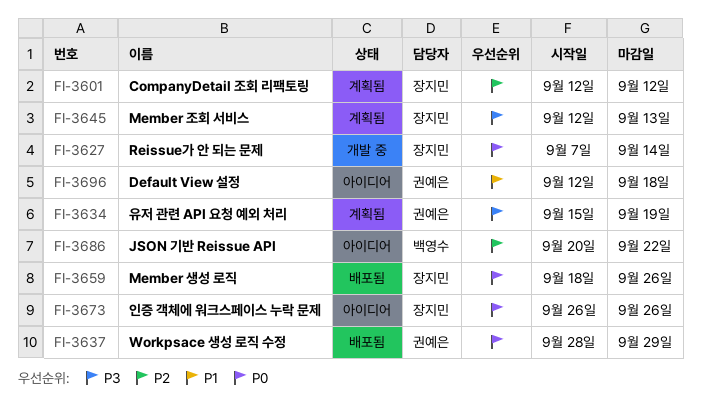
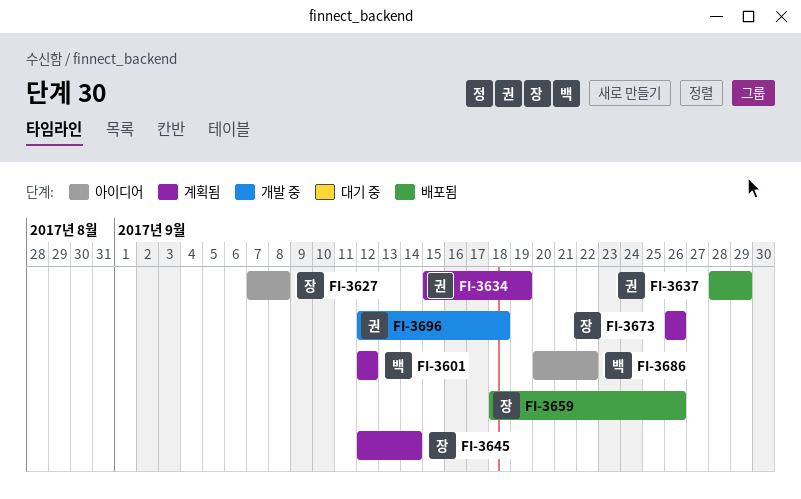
FI-3601, owner: 장지민 -> 백영수
FI-3627, status: 개발 중 -> 아이디어
FI-3627, due: Sep 14 -> Sep 8
FI-3645, due: Sep 13 -> Sep 14
FI-3673, status: 아이디어 -> 계획됨
FI-3696, status: 아이디어 -> 개발 중

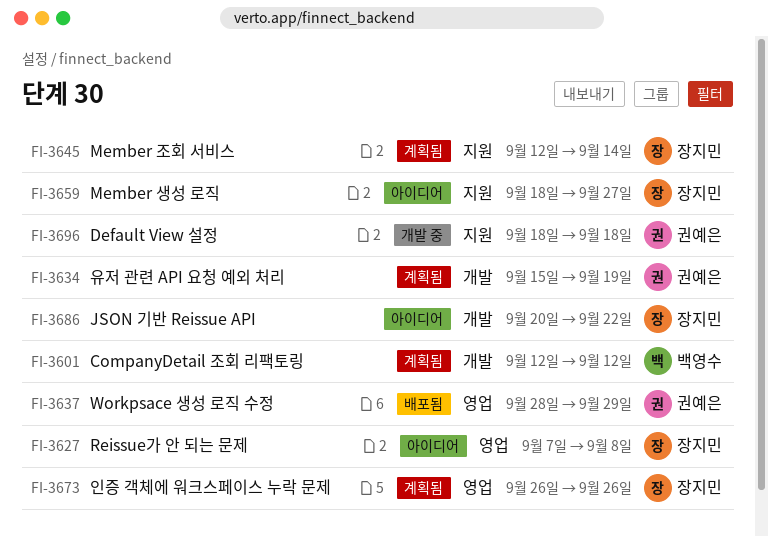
FI-3659, status: 배포됨 -> 아이디어
FI-3659, due: Sep 26 -> Sep 27
FI-3686, owner: 백영수 -> 장지민
FI-3696, start: Sep 12 -> Sep 18

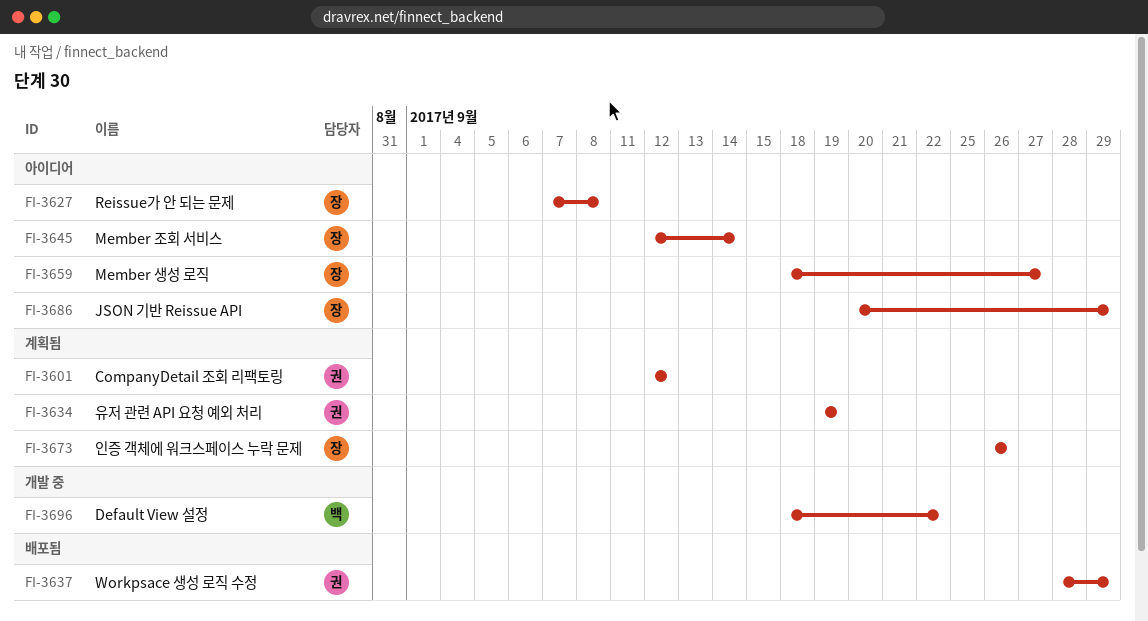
FI-3601, owner: 백영수 -> 권예은
FI-3634, start: Sep 15 -> Sep 19
FI-3645, status: 계획됨 -> 아이디어
FI-3686, due: Sep 22 -> Sep 29
FI-3696, owner: 권예은 -> 백영수
FI-3696, due: Sep 18 -> Sep 22

